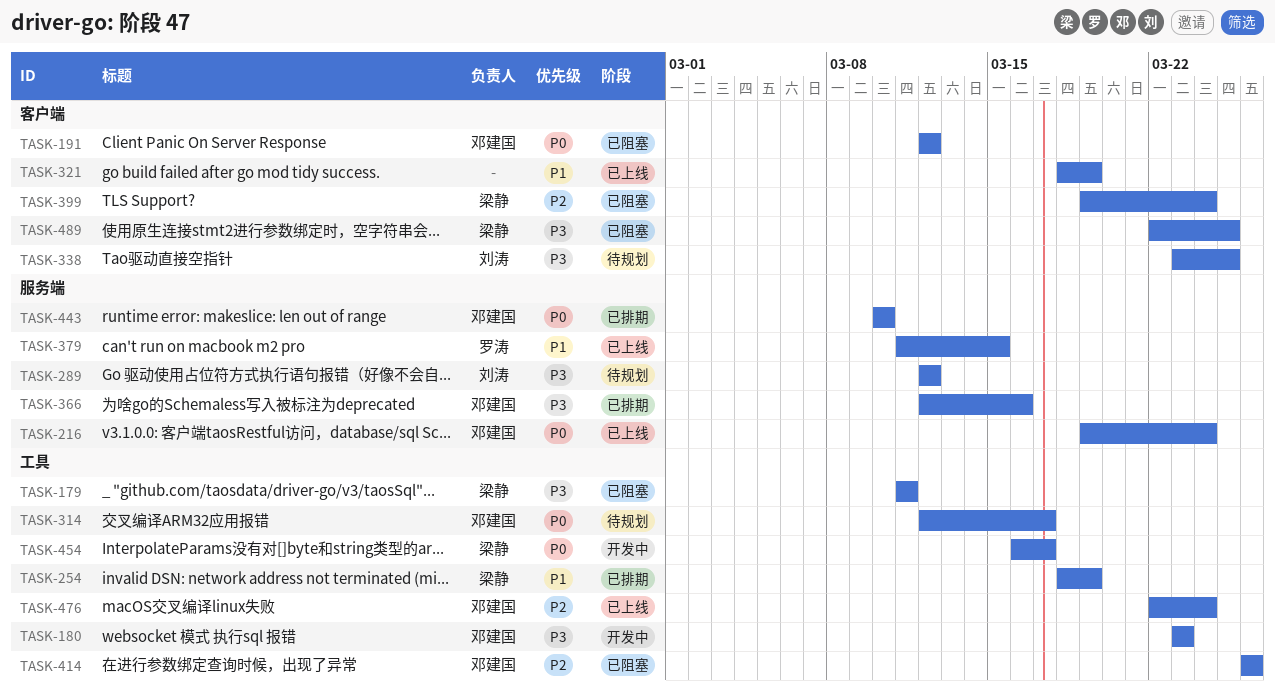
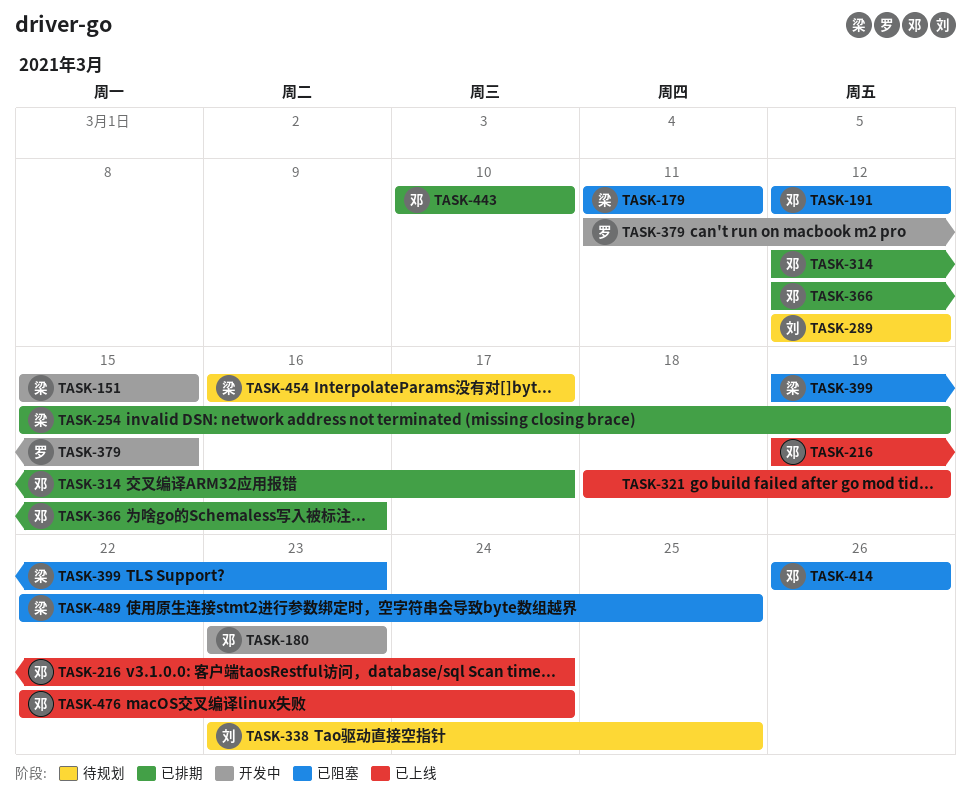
TASK-151: none -> present
TASK-254, start: Mar 18 -> Mar 15
TASK-314, status: 待规划 -> 已排期
TASK-379, status: 已上线 -> 开发中
TASK-399, due: Mar 24 -> Mar 23
TASK-454, status: 开发中 -> 待规划

